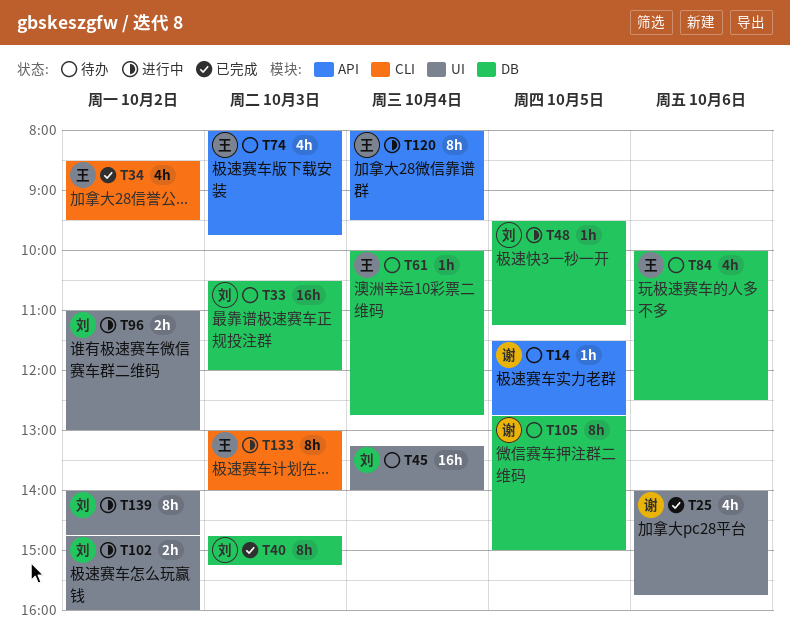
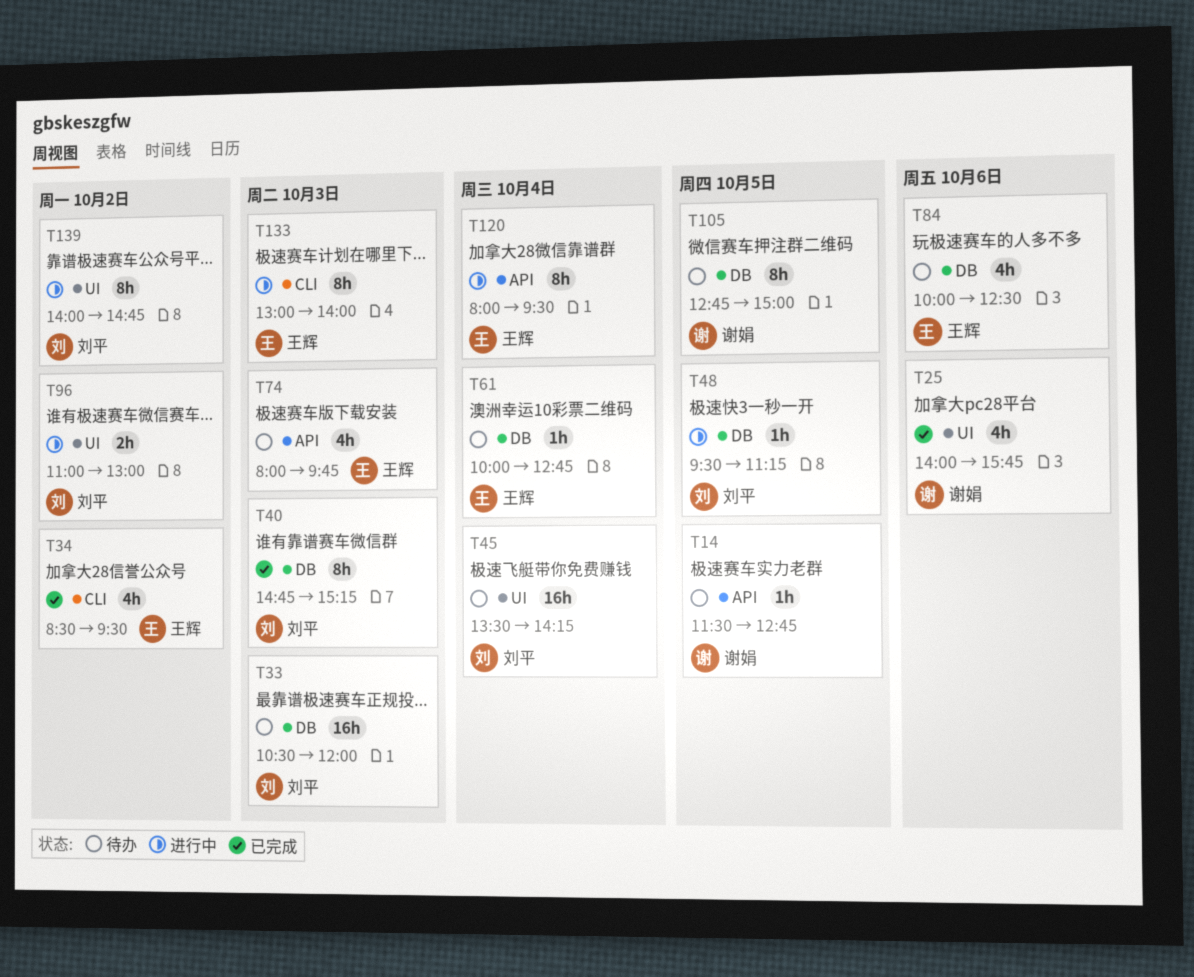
T45, begins: 13:15 -> 13:30
T45, ends: 14:00 -> 14:15
T102: present -> none

